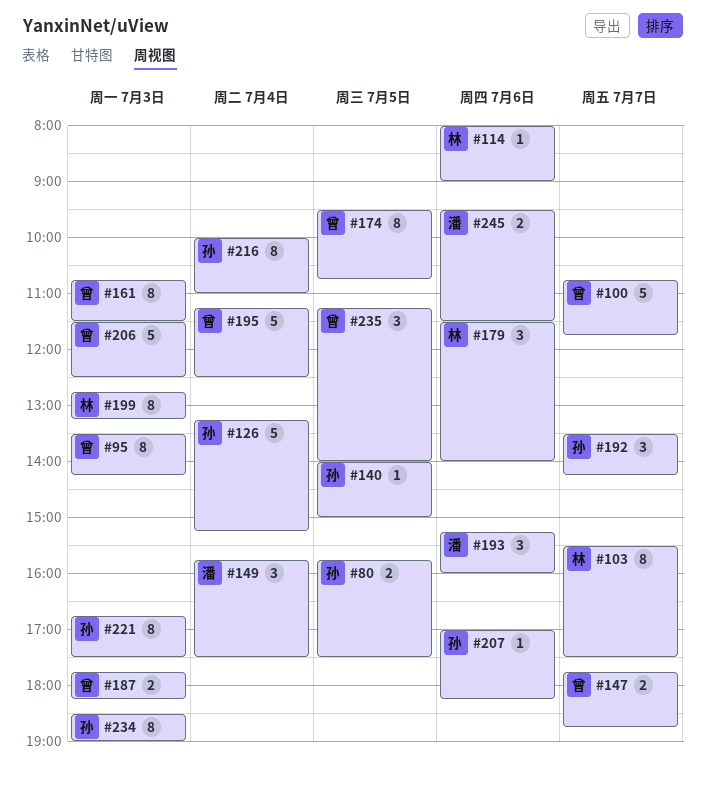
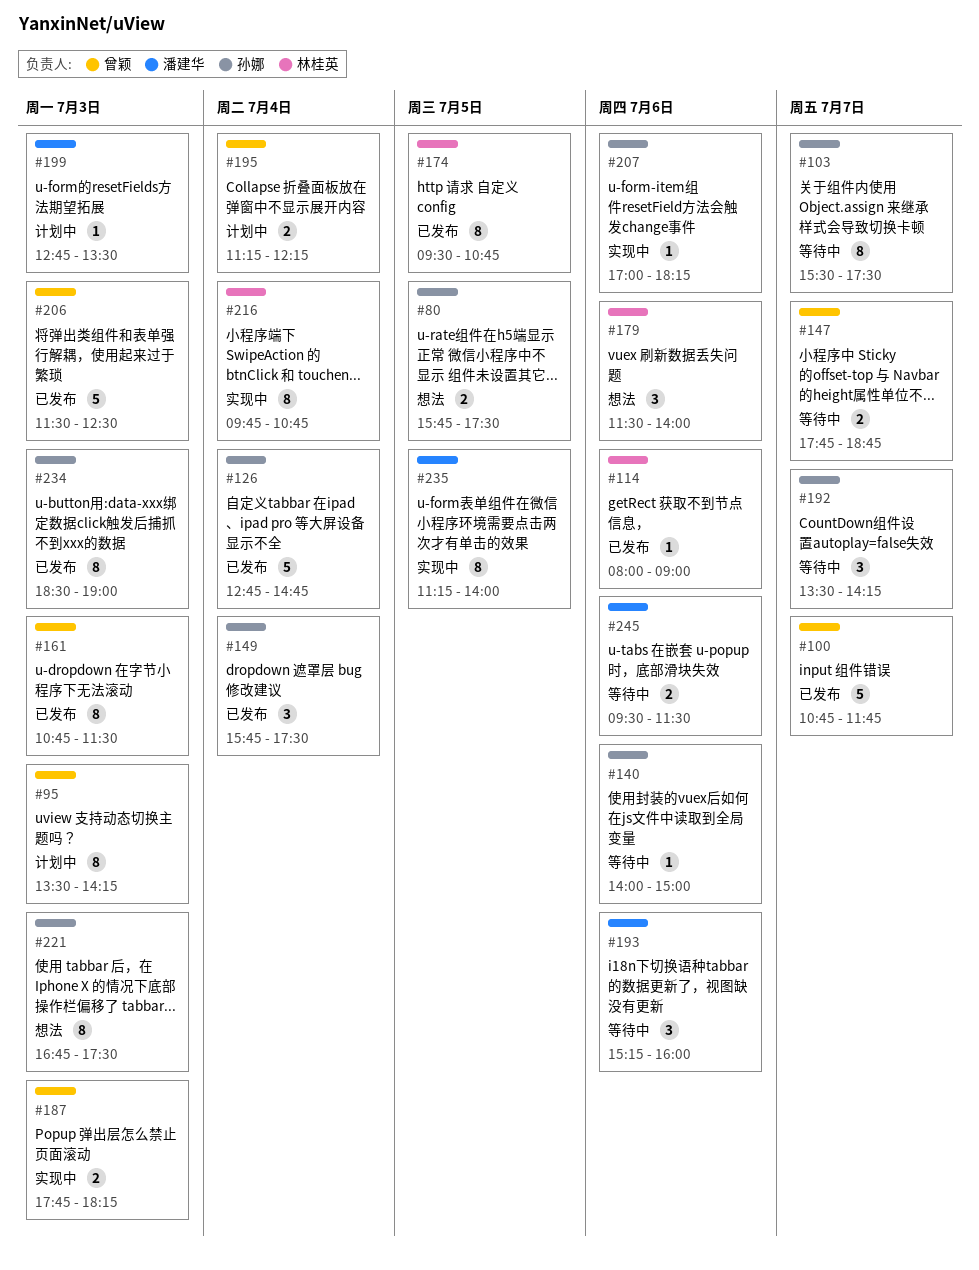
#103, owner: 林桂英 -> 孙娜
#126, begins: 13:15 -> 12:45
#126, ends: 15:15 -> 14:45
#140, day: Jul 5 -> Jul 6
#149, owner: 潘建华 -> 孙娜
#174, owner: 曾颖 -> 林桂英
#195, estimate: 5 -> 2
#195, ends: 12:30 -> 12:15
#199, owner: 林桂英 -> 潘建华
#199, estimate: 8 -> 1
#199, ends: 13:15 -> 13:30
#216, owner: 孙娜 -> 林桂英
#216, begins: 10:00 -> 09:45
#216, ends: 11:00 -> 10:45
#235, owner: 曾颖 -> 潘建华
#235, estimate: 3 -> 8

